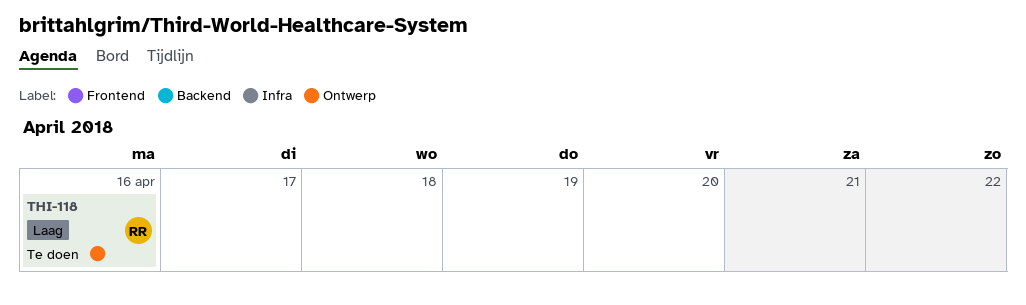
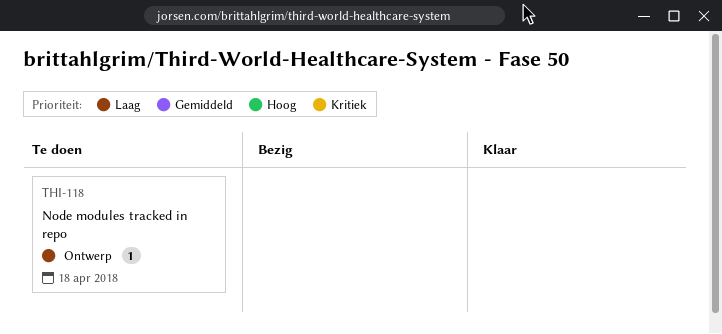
THI-118, due: Apr 16 -> Apr 18

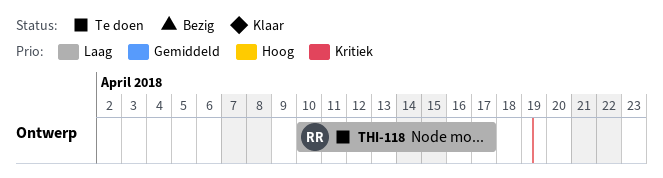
THI-118, due: Apr 18 -> Apr 17

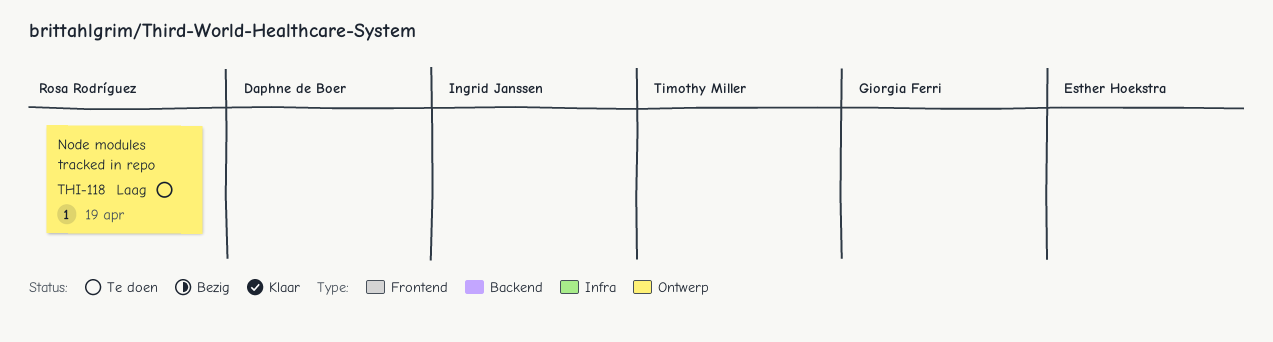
THI-118, due: Apr 17 -> Apr 19

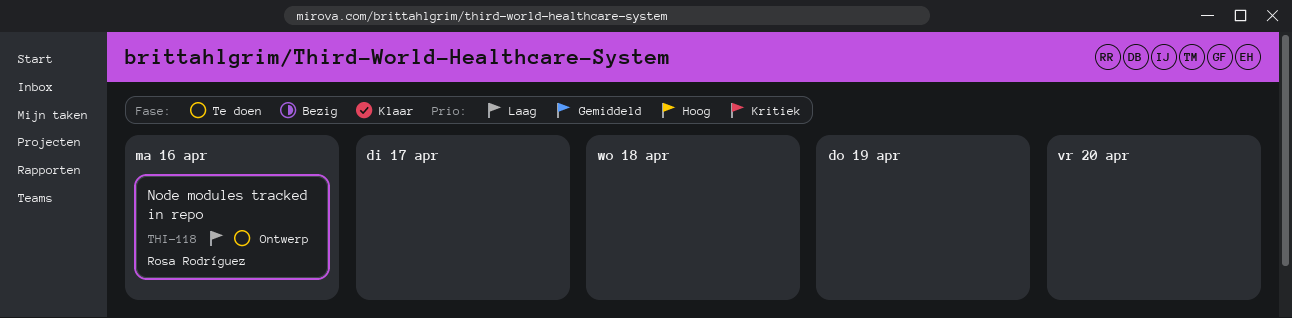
THI-118, due: Apr 19 -> Apr 16

